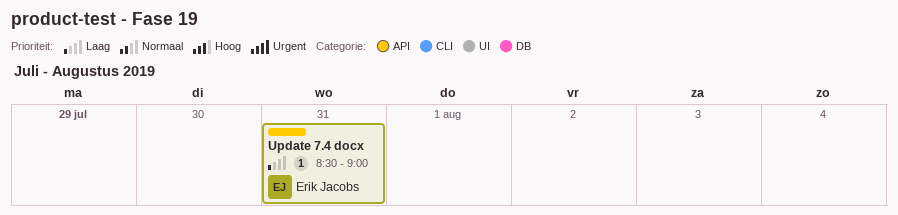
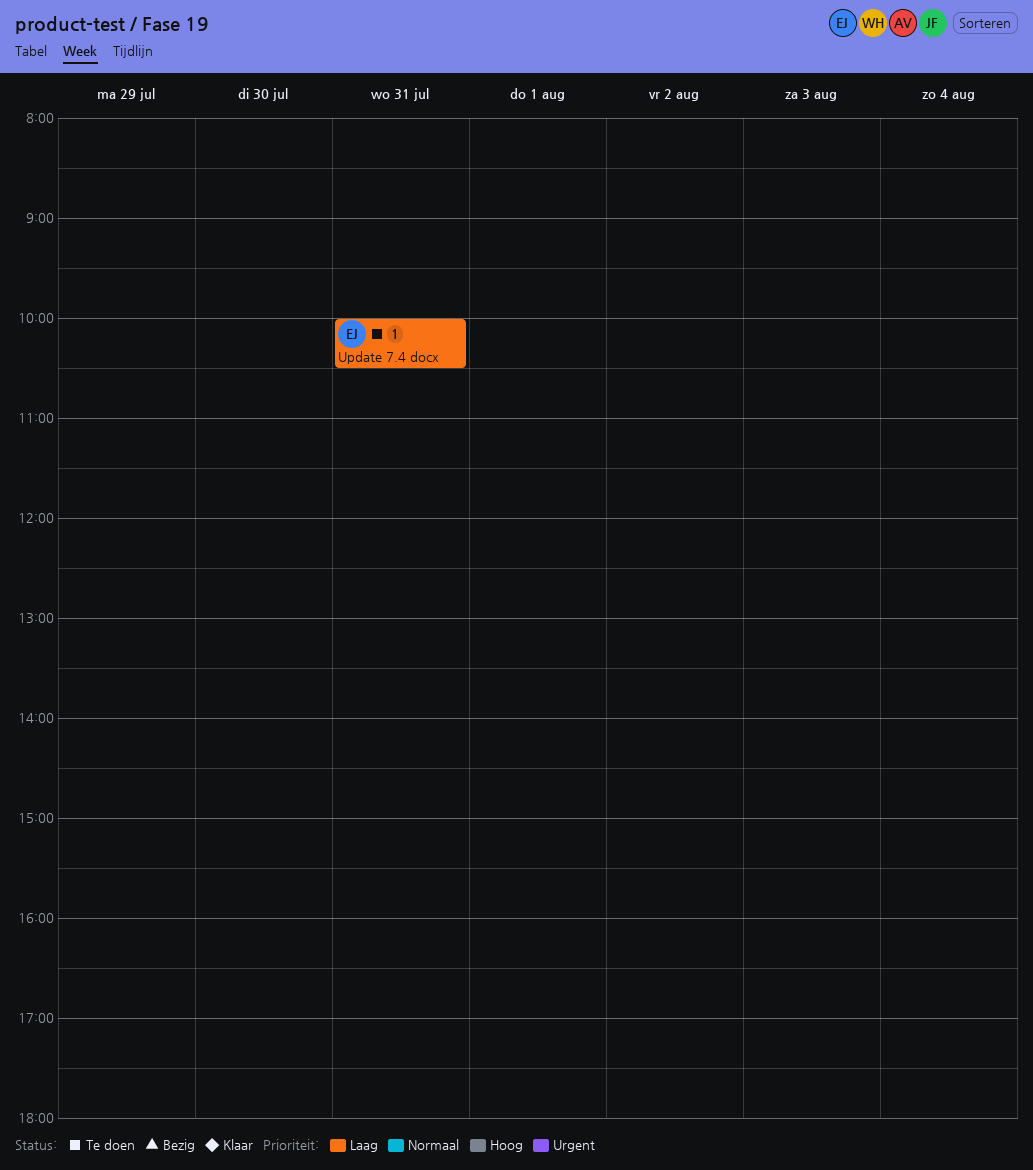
Update 7.4 docx, begins: 08:30 -> 10:00
Update 7.4 docx, ends: 09:00 -> 10:30

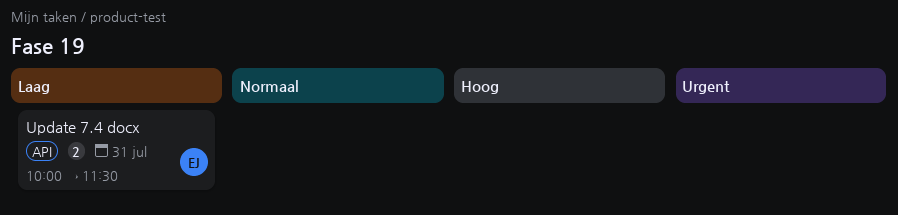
Update 7.4 docx, estimate: 1 -> 2
Update 7.4 docx, ends: 10:30 -> 11:30

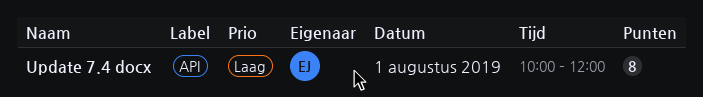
Update 7.4 docx, estimate: 2 -> 8
Update 7.4 docx, day: Jul 31 -> Aug 1
Update 7.4 docx, ends: 11:30 -> 12:00

